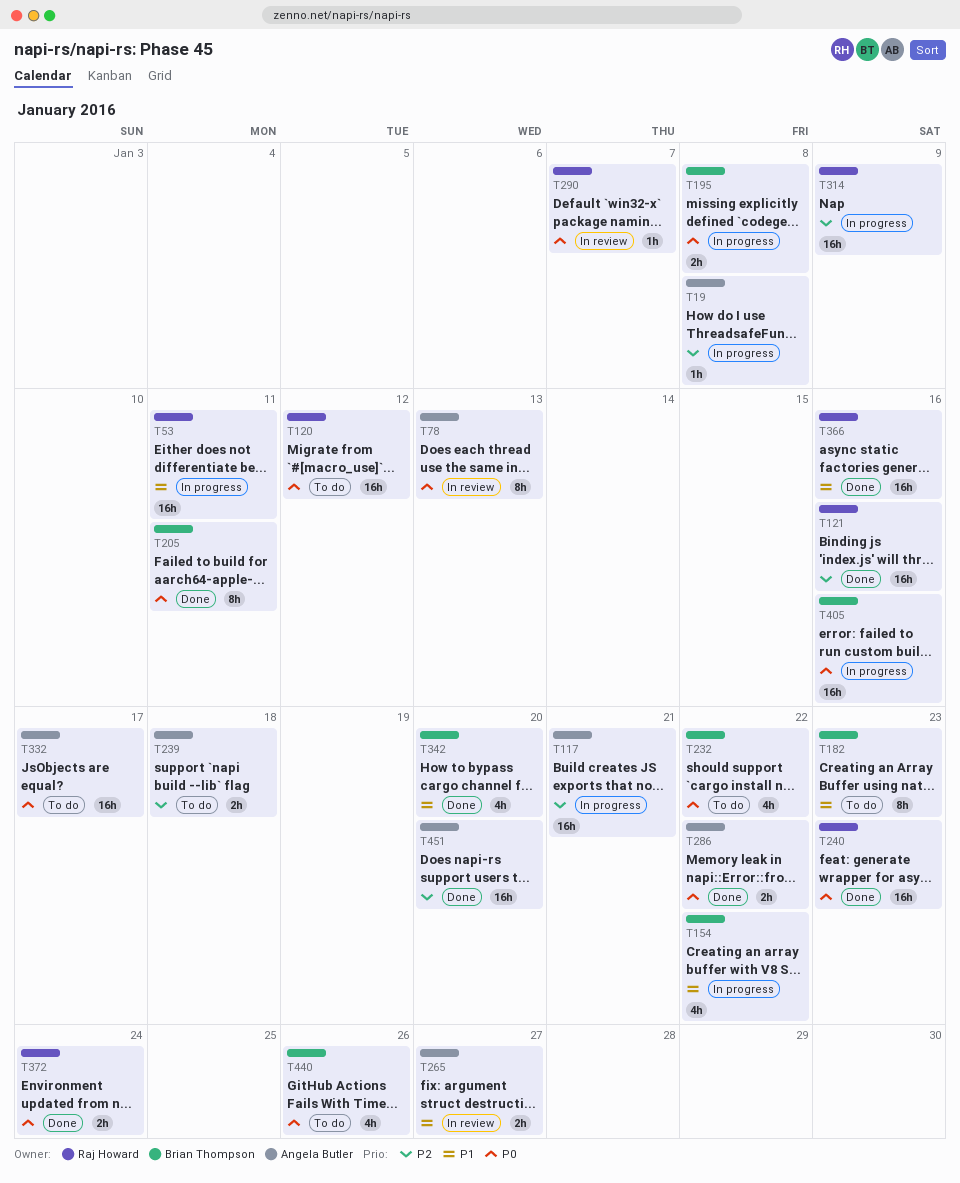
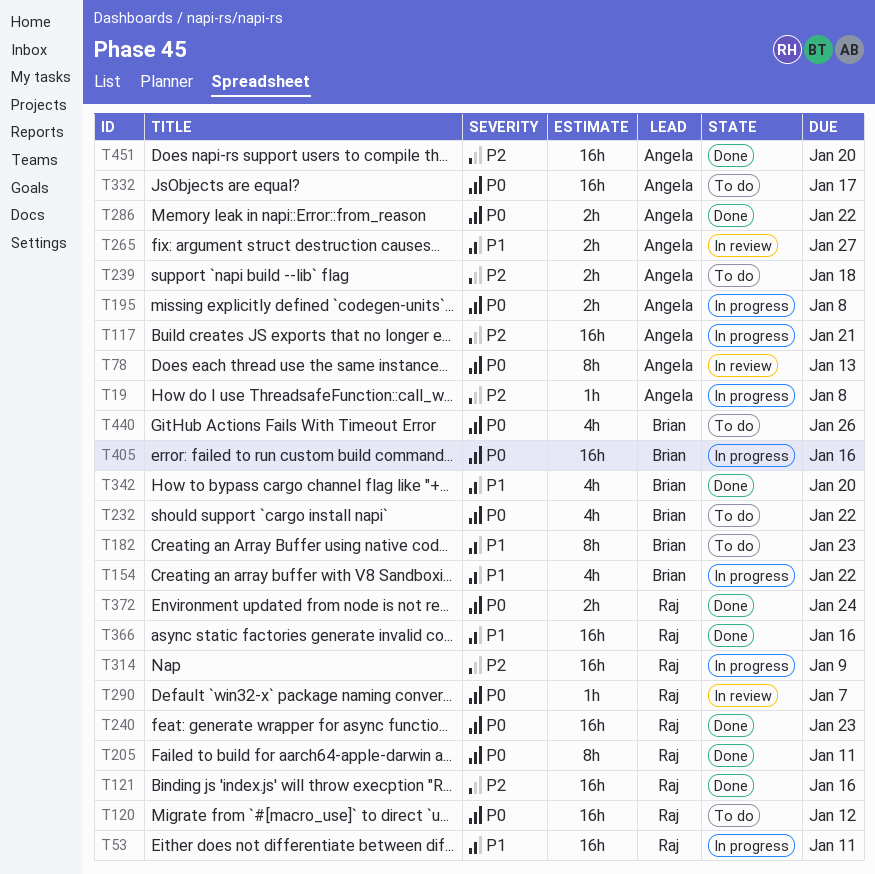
T195, owner: Brian Thompson -> Angela Butler
T205, owner: Brian Thompson -> Raj Howard

